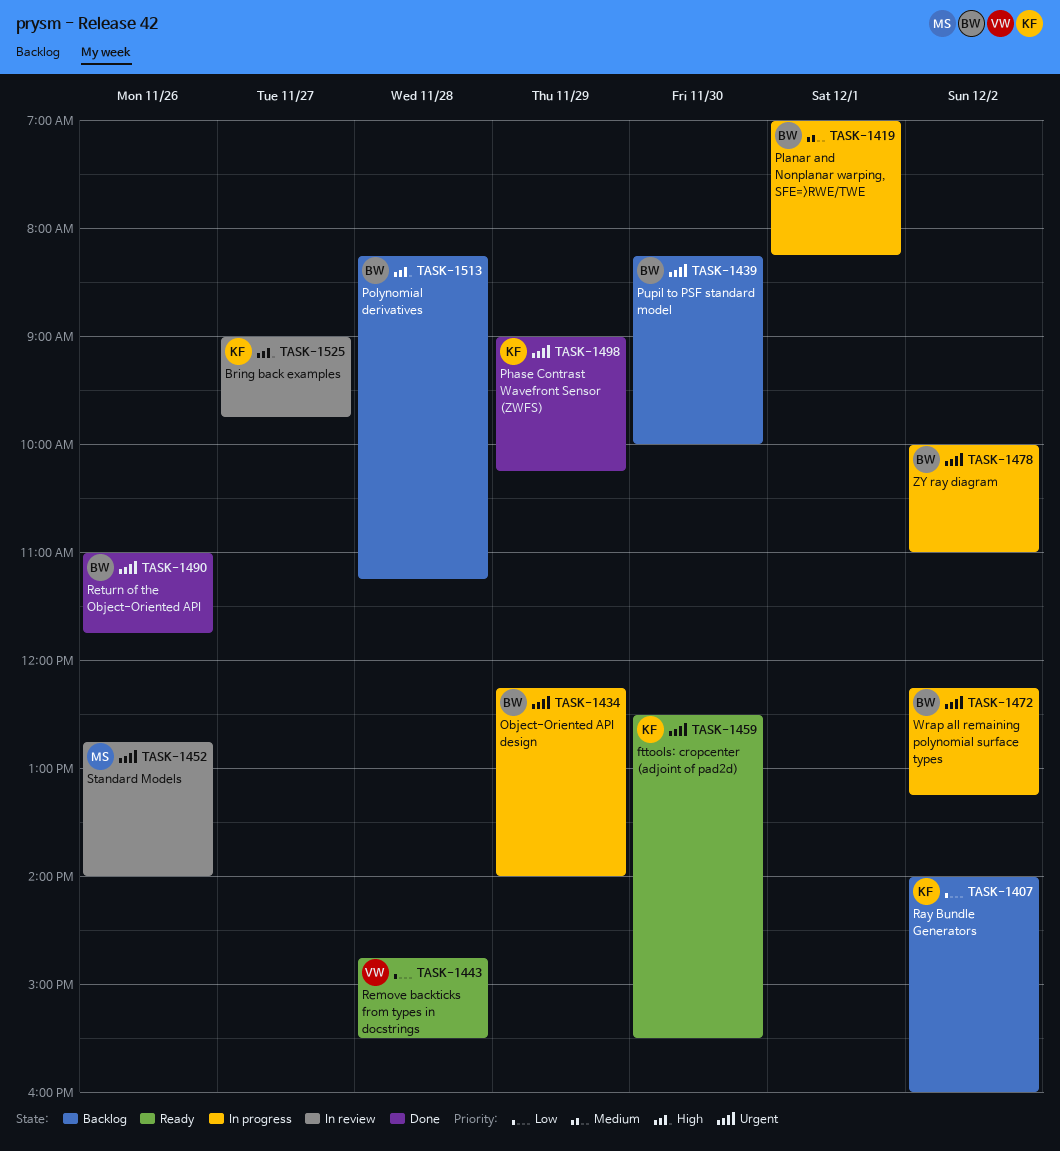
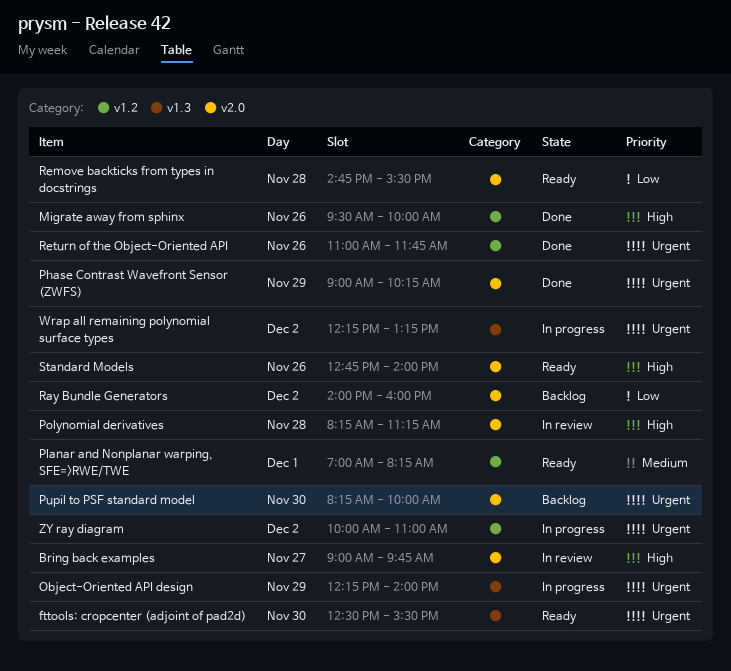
Migrate away from sphinx: none -> present
Planar and Nonplanar warping, SFE=>RWE/TWE, status: In progress -> Ready
Polynomial derivatives, status: Backlog -> In review
Standard Models, status: In review -> Ready
Standard Models, priority: Urgent -> High

